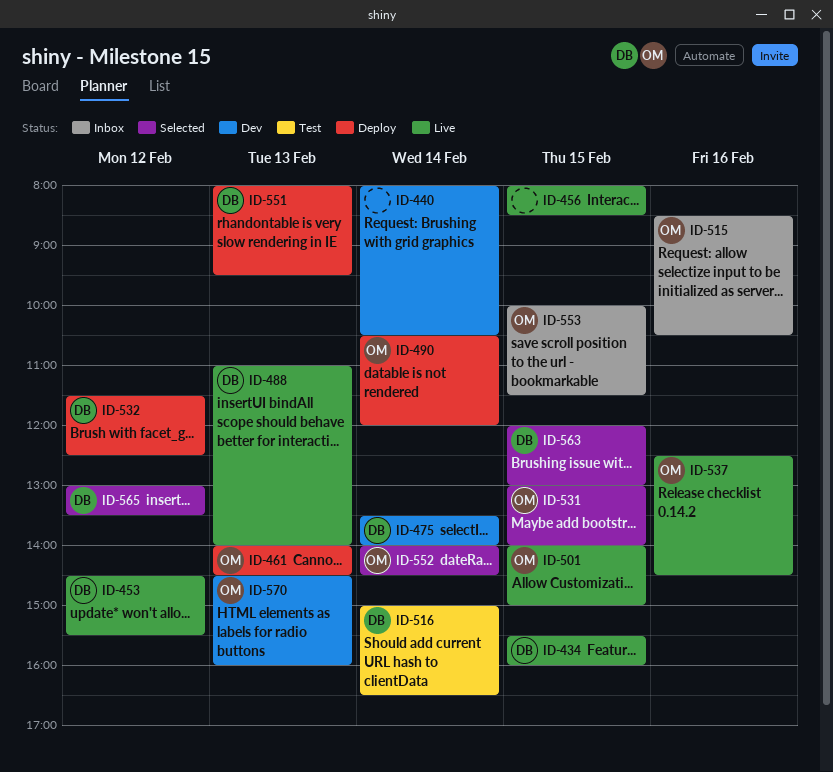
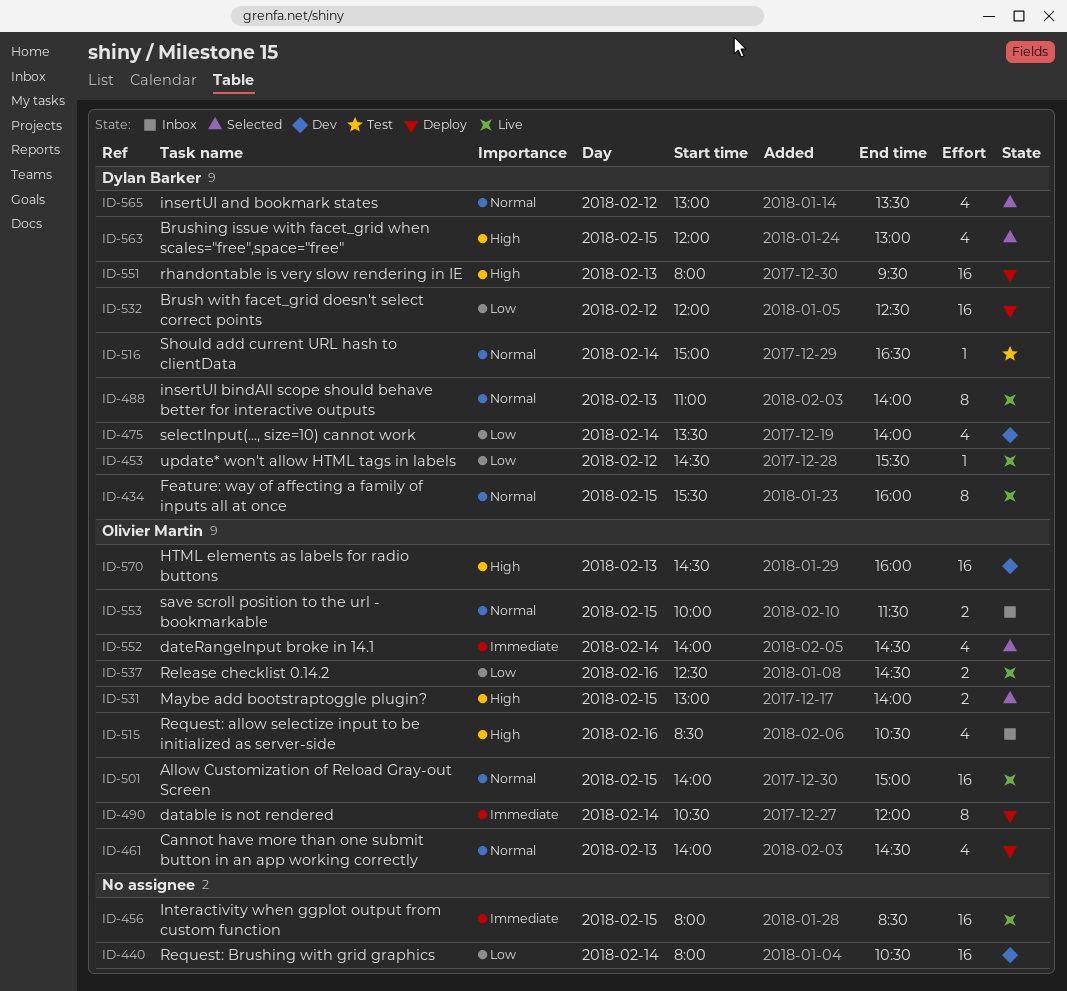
ID-532, begins: 11:30 -> 12:00

